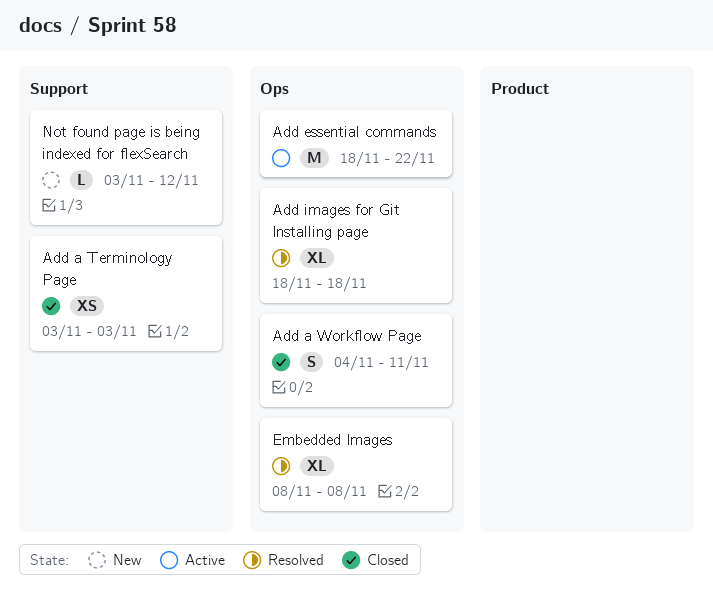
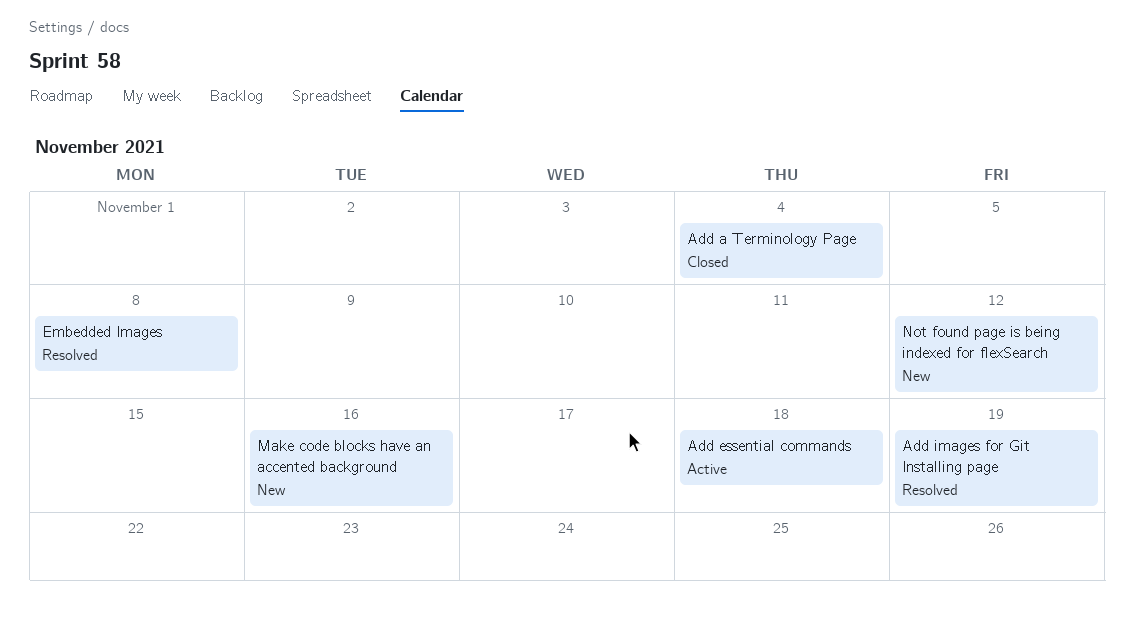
Add a Terminology Page, due: Nov 3 -> Nov 4
Add a Workflow Page: present -> none
Add essential commands, due: Nov 22 -> Nov 18
Add images for Git Installing page, due: Nov 18 -> Nov 19
Make code blocks have an accented background: none -> present

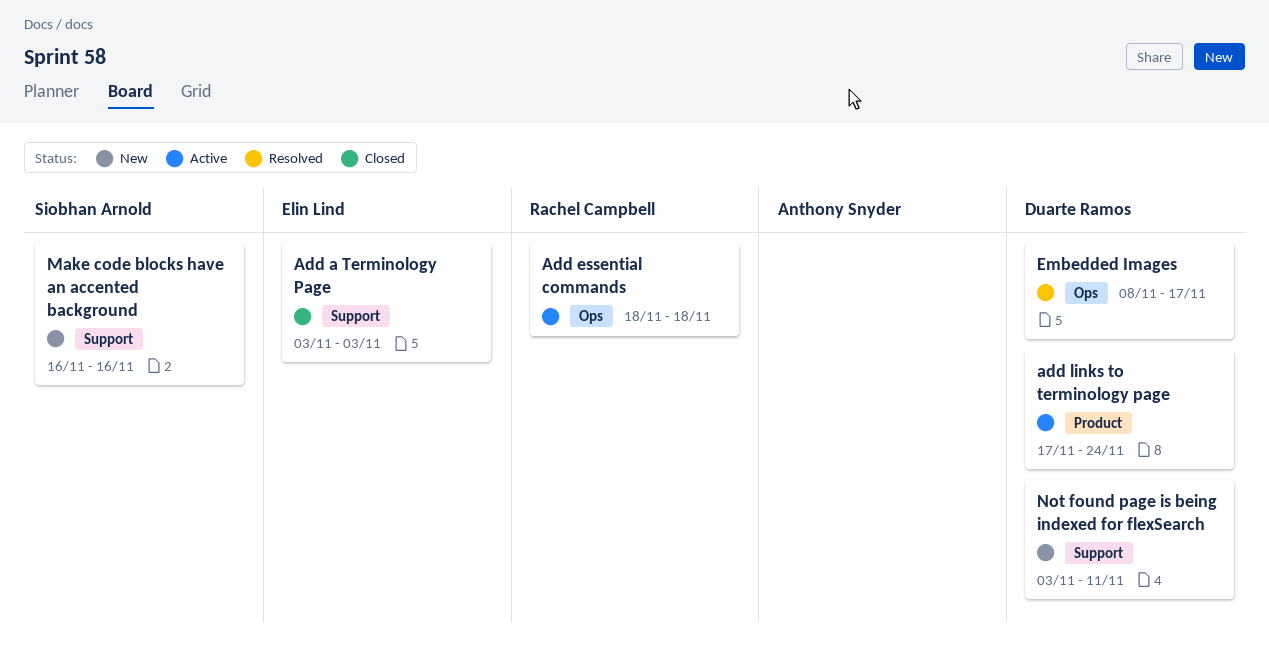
Add a Terminology Page, due: Nov 4 -> Nov 3
Add images for Git Installing page: present -> none
add links to terminology page: none -> present
Embedded Images, due: Nov 8 -> Nov 17
Not found page is being indexed for flexSearch, due: Nov 12 -> Nov 11

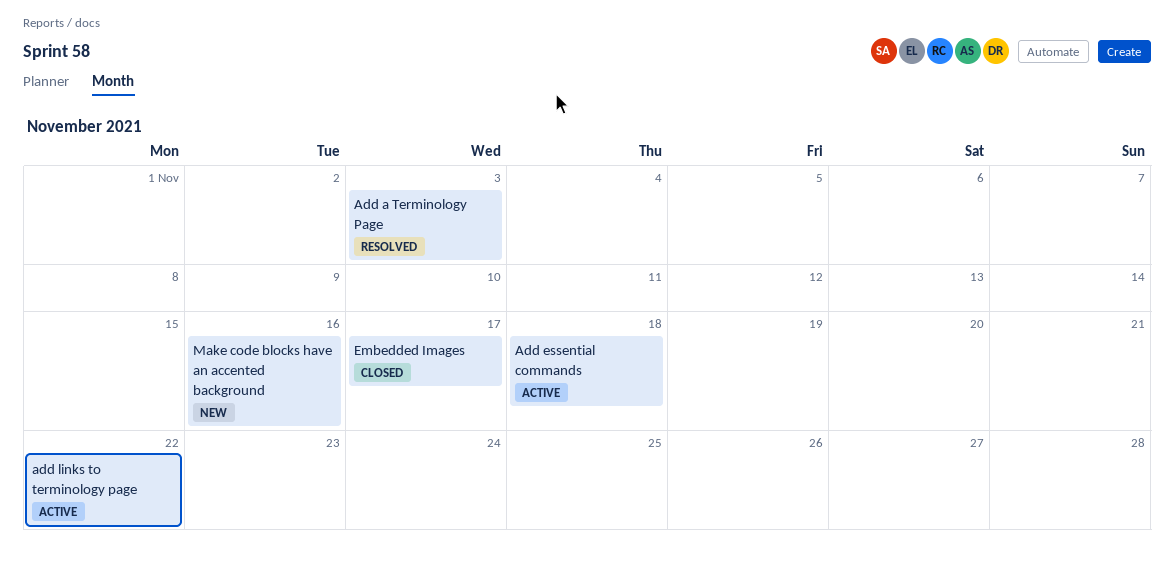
Add a Terminology Page, status: Closed -> Resolved
add links to terminology page, due: Nov 24 -> Nov 22
Embedded Images, status: Resolved -> Closed
Not found page is being indexed for flexSearch: present -> none

